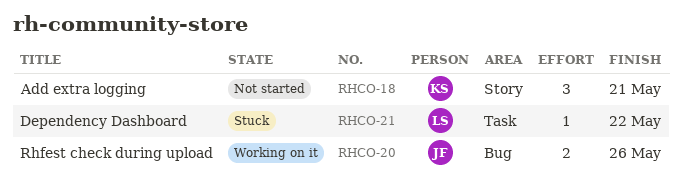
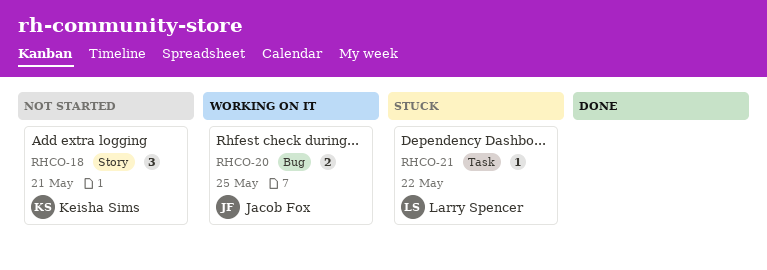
RHCO-20, due: May 26 -> May 25

